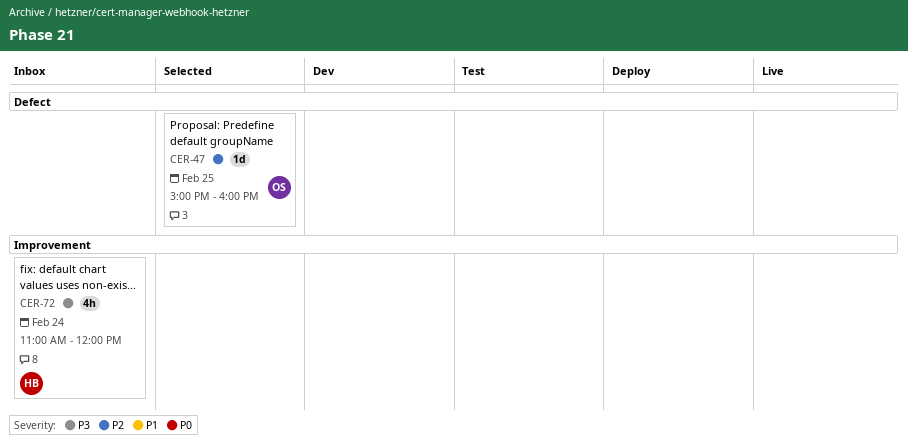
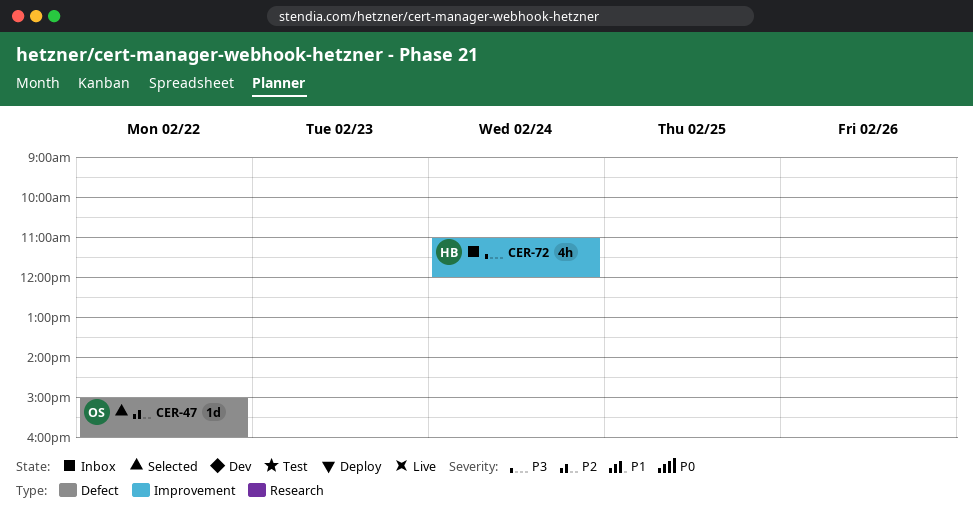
CER-47, day: Feb 25 -> Feb 22

